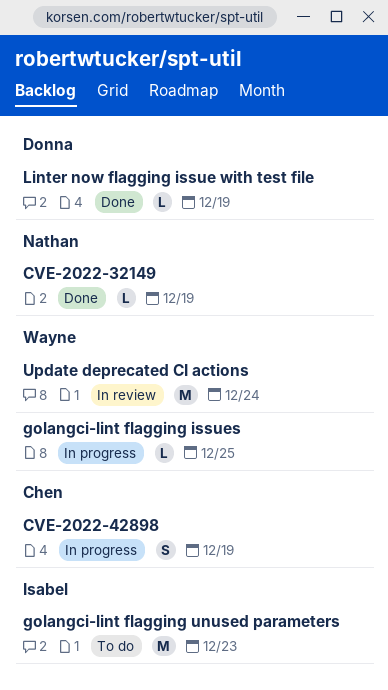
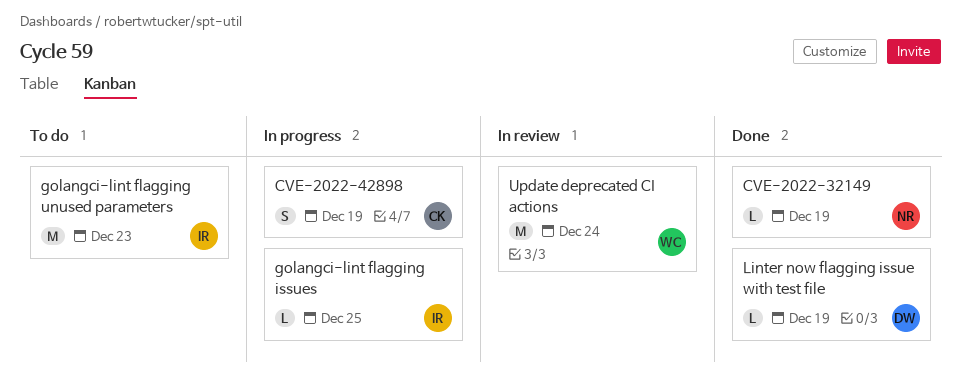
golangci-lint flagging issues, owner: Wayne -> Isabel

